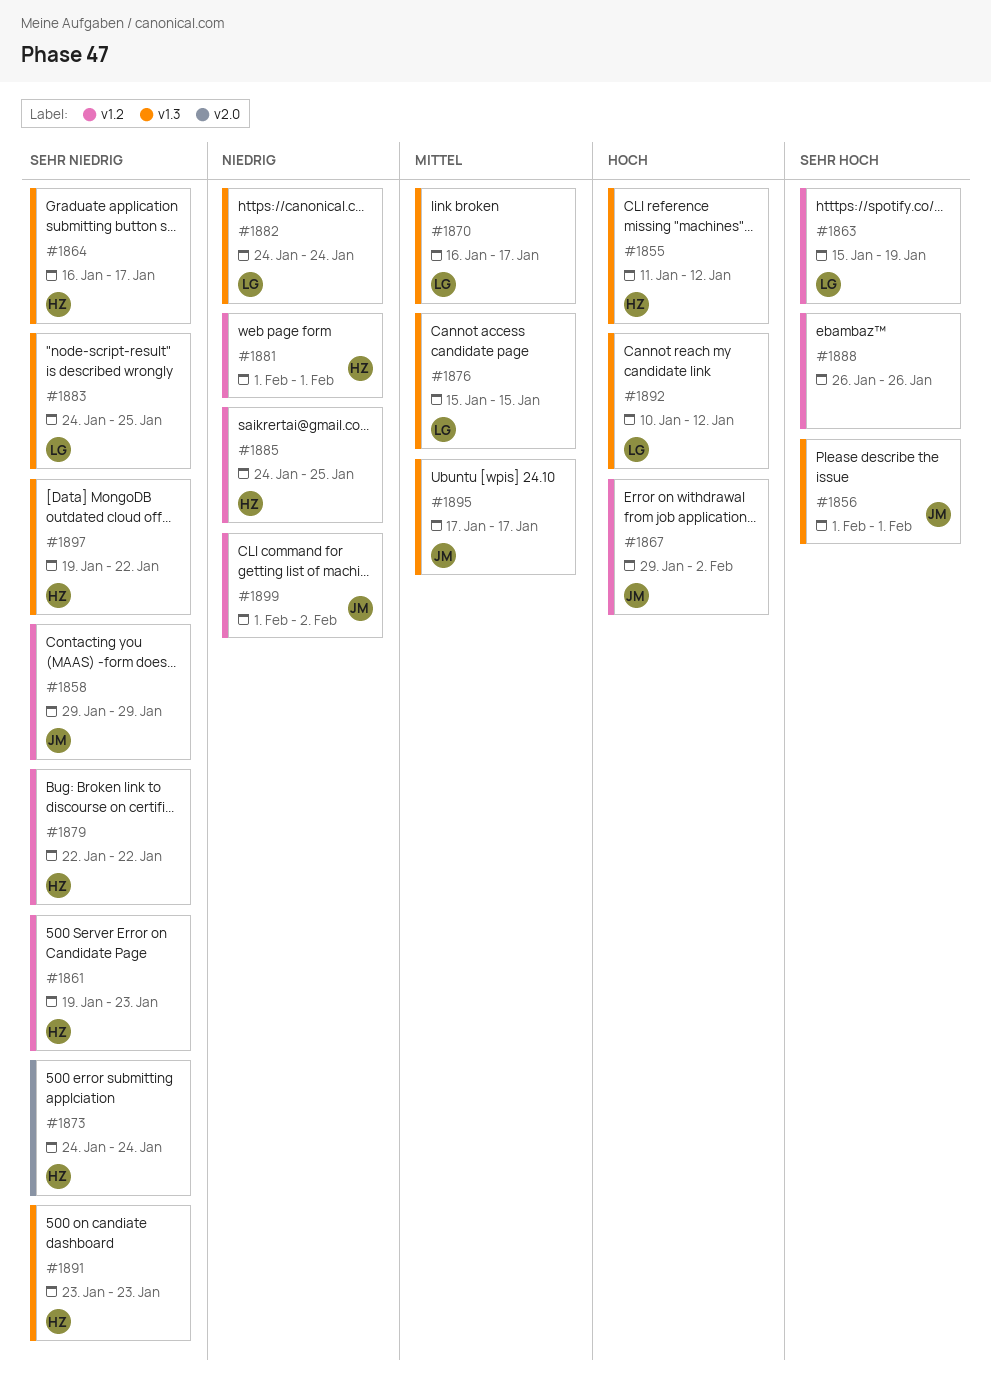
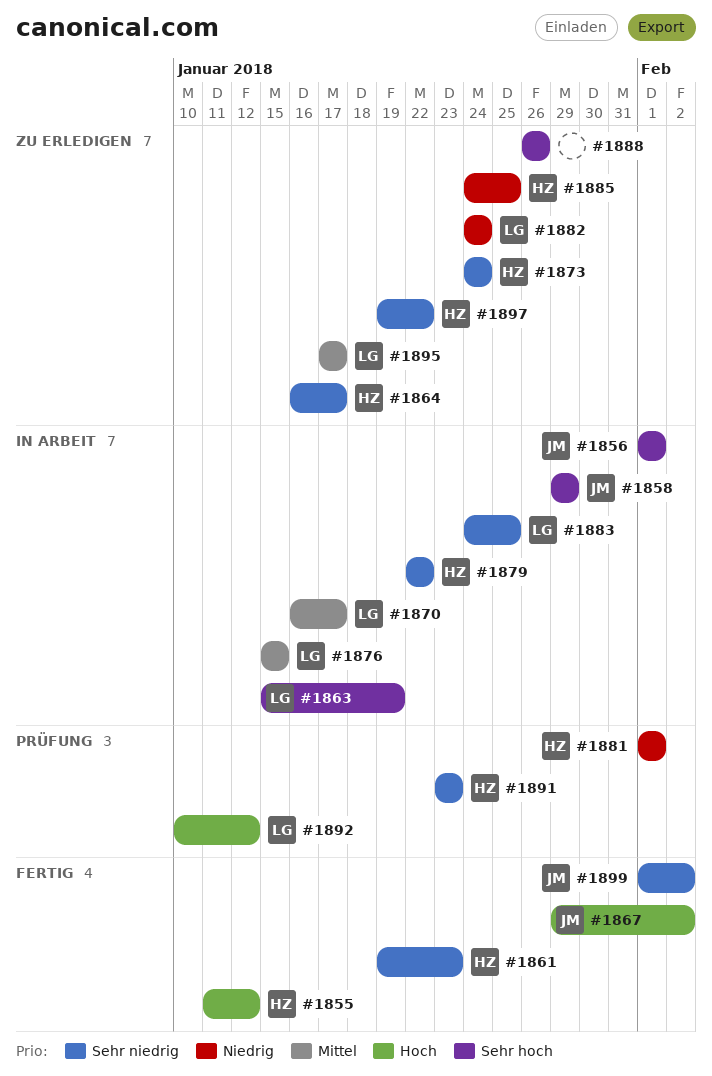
#1858, priority: Sehr niedrig -> Sehr hoch
#1895, owner: JM -> LG
#1899, priority: Niedrig -> Sehr niedrig

